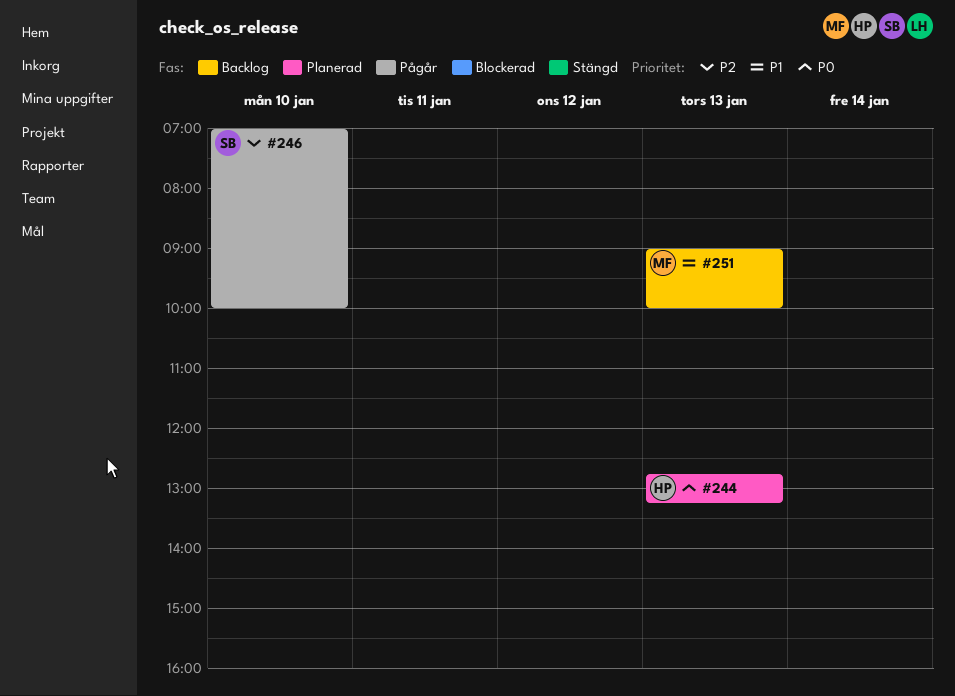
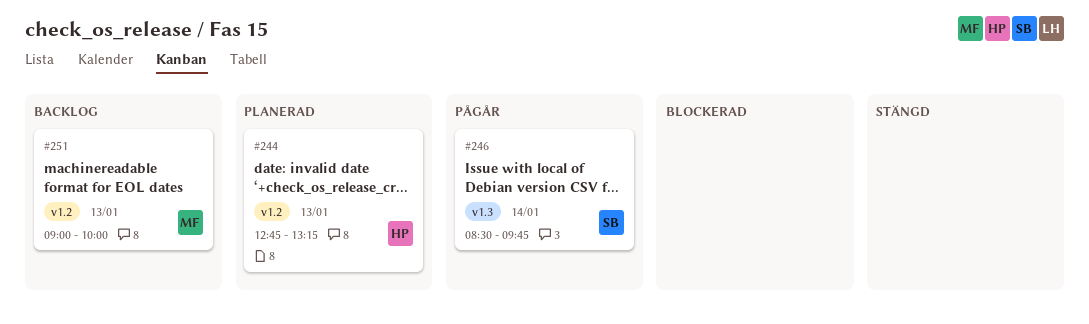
#246, day: Jan 10 -> Jan 14
#246, begins: 07:00 -> 08:30
#246, ends: 10:00 -> 09:45

